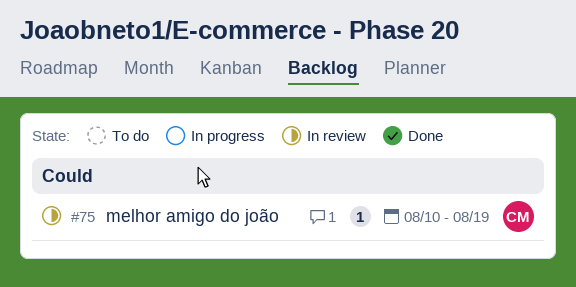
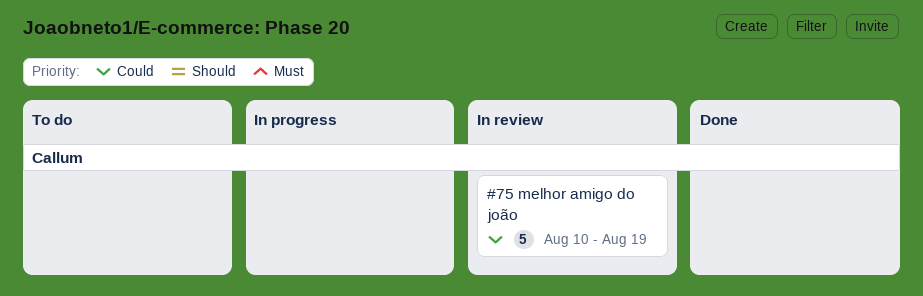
#75, estimate: 1 -> 5

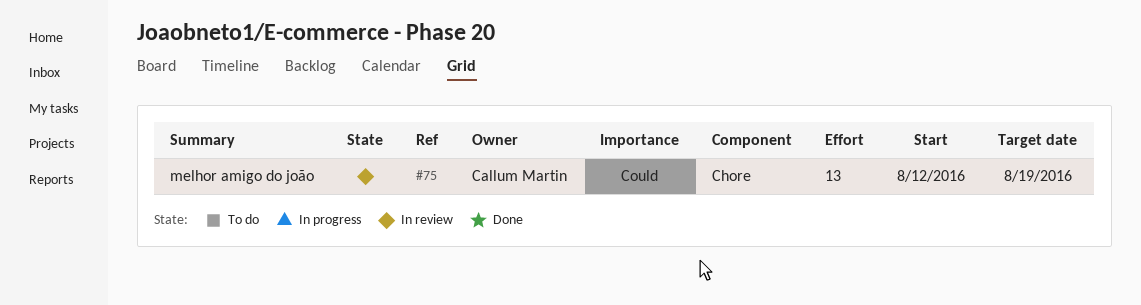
#75, estimate: 5 -> 13
#75, start: Aug 10 -> Aug 12

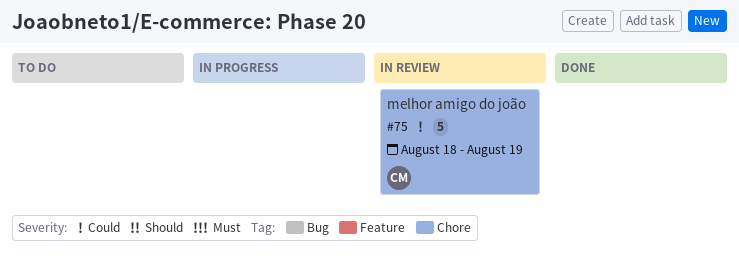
#75, estimate: 13 -> 5
#75, start: Aug 12 -> Aug 18

